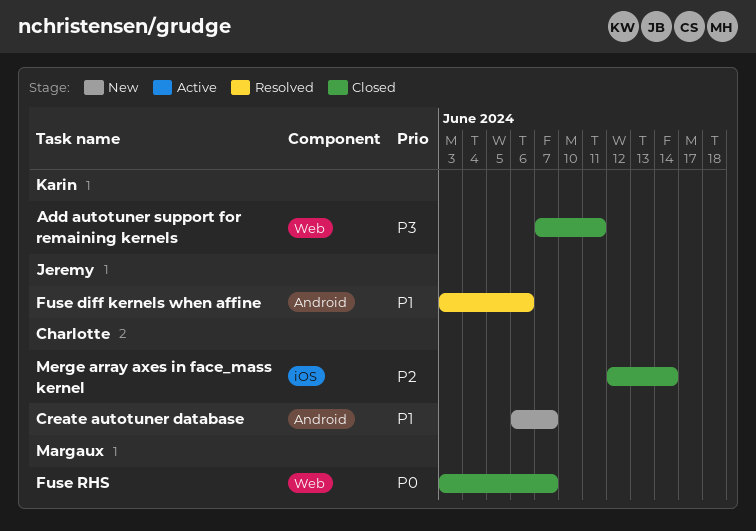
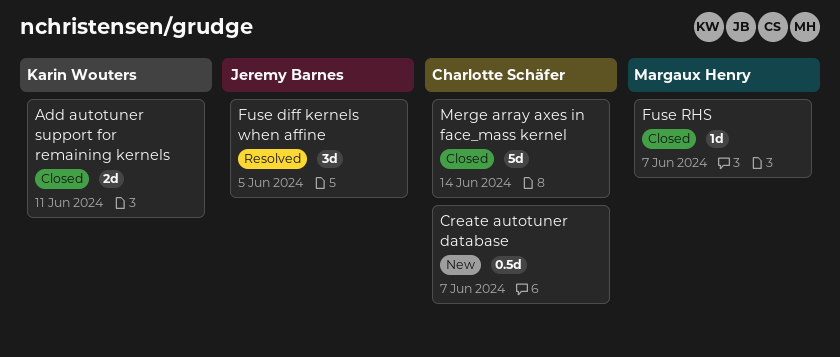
Fuse diff kernels when affine, due: Jun 6 -> Jun 5

